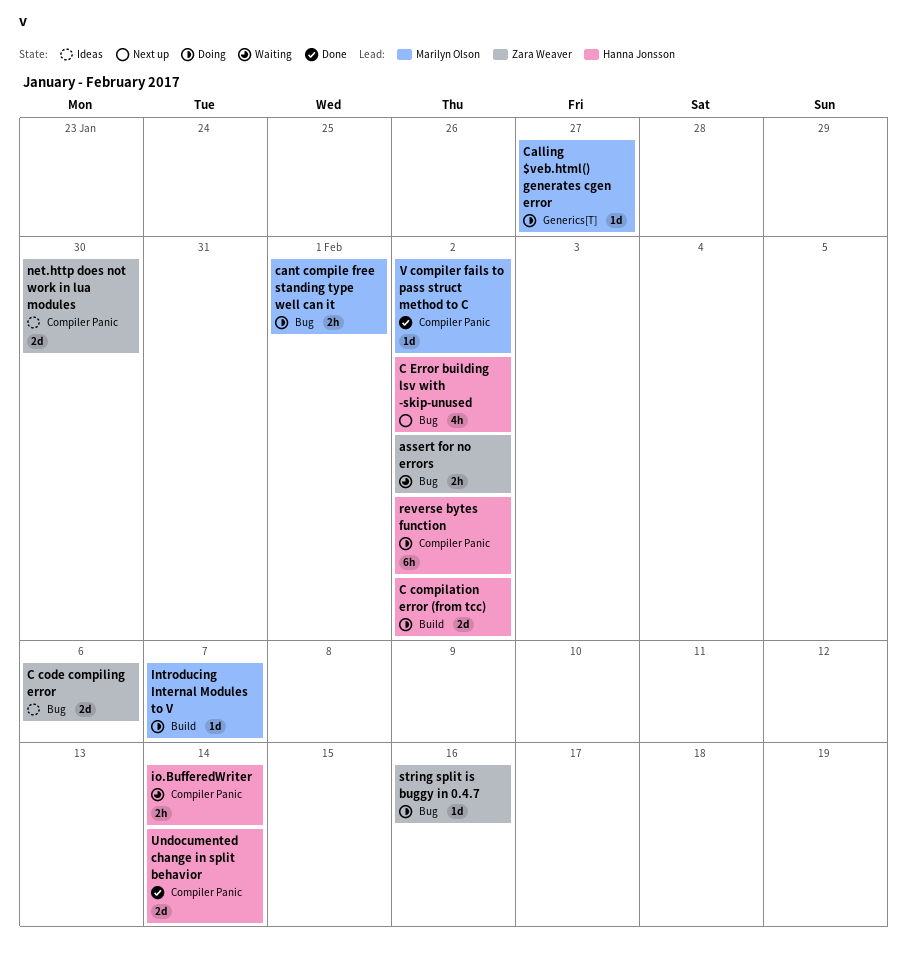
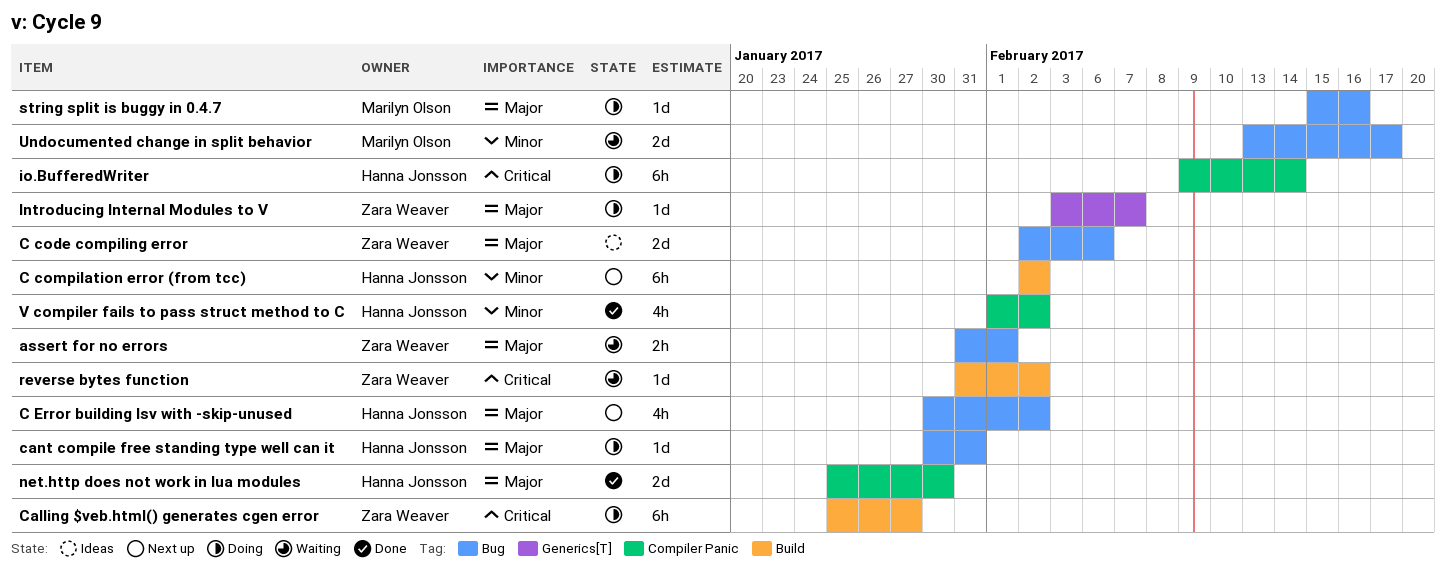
assert for no errors, due: Feb 2 -> Feb 1
C compilation error (from tcc), status: Doing -> Next up
C compilation error (from tcc), estimate: 2d -> 6h
Calling $veb.html() generates cgen error, owner: Marilyn Olson -> Zara Weaver
Calling $veb.html() generates cgen error, label: Generics[T] -> Build
Calling $veb.html() generates cgen error, estimate: 1d -> 6h
cant compile free standing type well can it, owner: Marilyn Olson -> Hanna Jonsson
cant compile free standing type well can it, estimate: 2h -> 1d
cant compile free standing type well can it, due: Feb 1 -> Jan 31
Introducing Internal Modules to V, owner: Marilyn Olson -> Zara Weaver
Introducing Internal Modules to V, label: Build -> Generics[T]
io.BufferedWriter, status: Waiting -> Doing
io.BufferedWriter, estimate: 2h -> 6h
net.http does not work in lua modules, status: Ideas -> Done
net.http does not work in lua modules, owner: Zara Weaver -> Hanna Jonsson
reverse bytes function, status: Doing -> Waiting
reverse bytes function, owner: Hanna Jonsson -> Zara Weaver
reverse bytes function, label: Compiler Panic -> Build
reverse bytes function, estimate: 6h -> 1d
string split is buggy in 0.4.7, owner: Zara Weaver -> Marilyn Olson
Undocumented change in split behavior, status: Done -> Waiting
Undocumented change in split behavior, owner: Hanna Jonsson -> Marilyn Olson
Undocumented change in split behavior, label: Compiler Panic -> Bug
Undocumented change in split behavior, due: Feb 14 -> Feb 17
V compiler fails to pass struct method to C, owner: Marilyn Olson -> Hanna Jonsson
V compiler fails to pass struct method to C, estimate: 1d -> 4h

